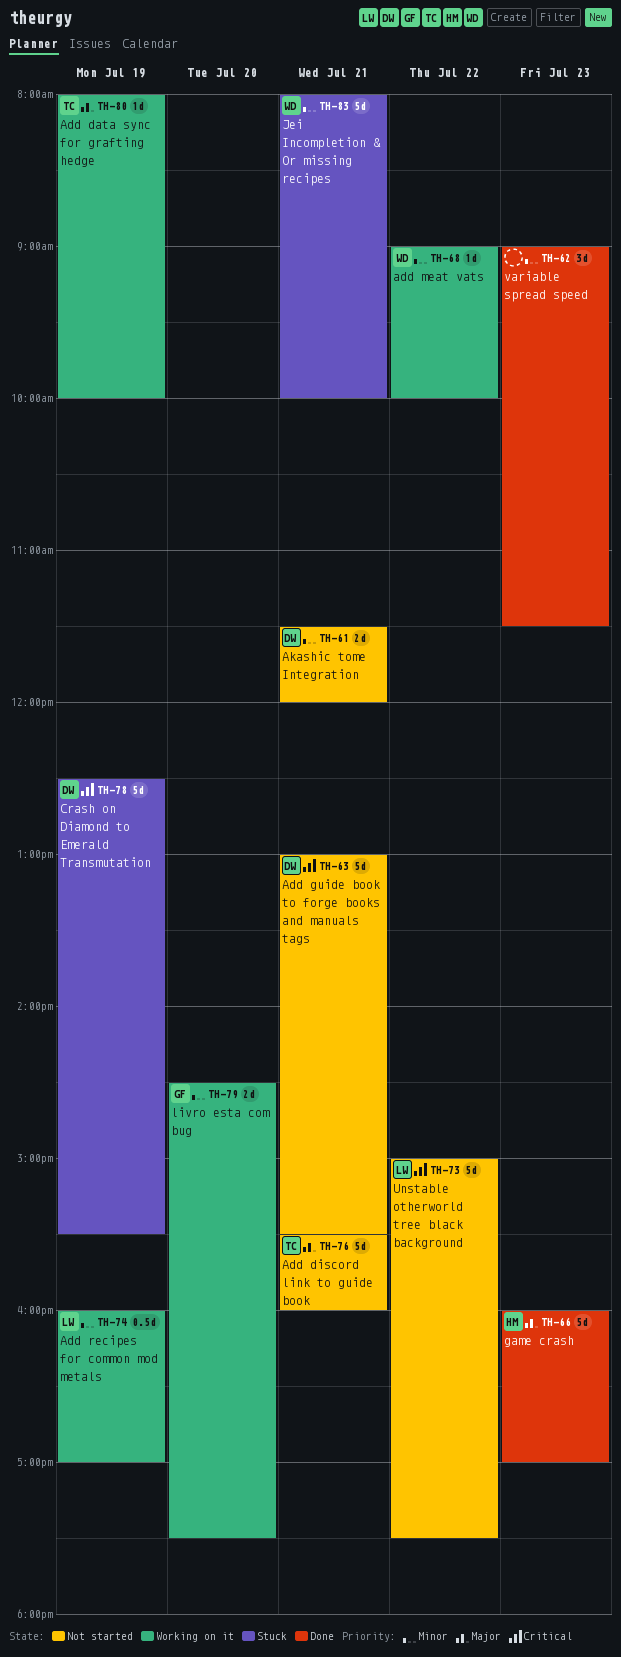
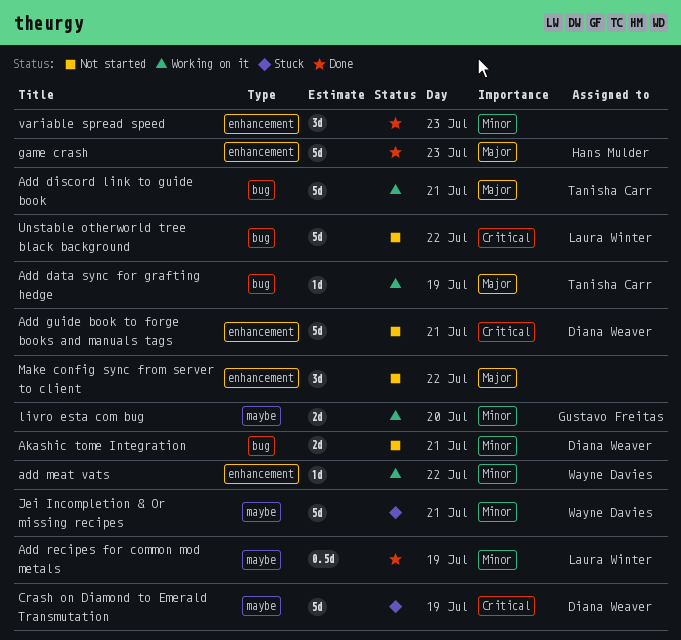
Add discord link to guide book, status: Not started -> Working on it
Add recipes for common mod metals, status: Working on it -> Done
Make config sync from server to client: none -> present

